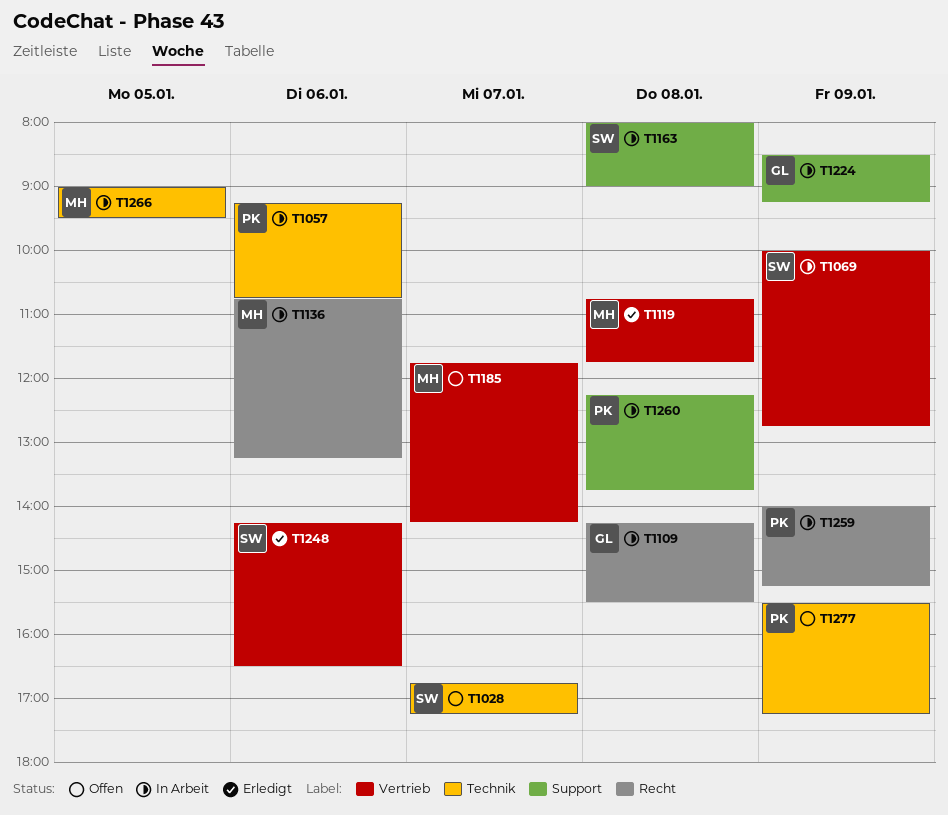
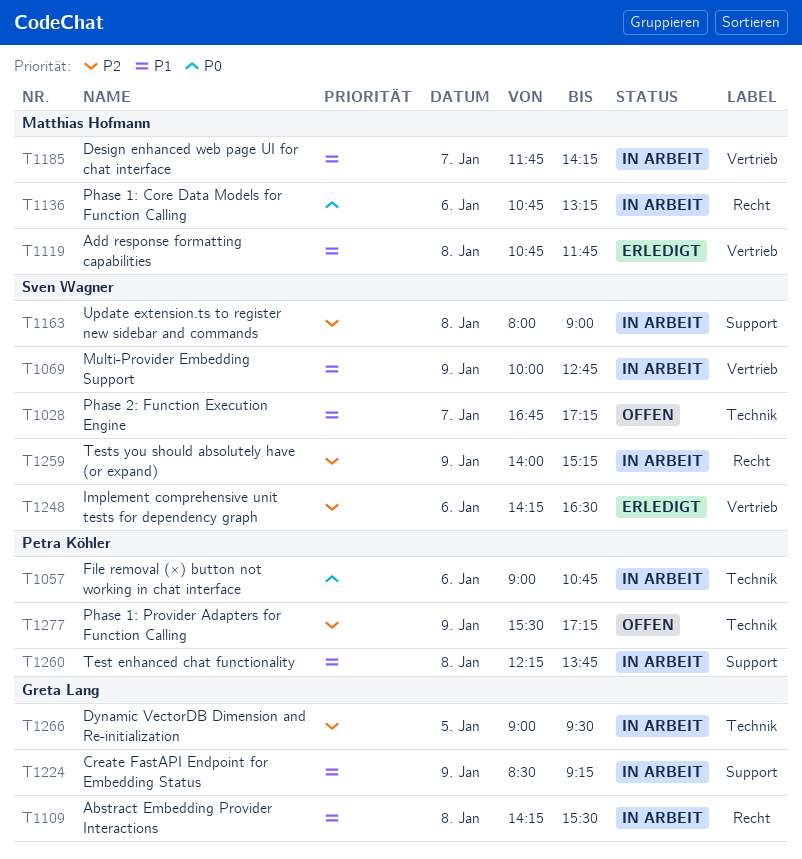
T1057, begins: 09:15 -> 09:00
T1185, status: Offen -> In Arbeit
T1259, owner: Petra Köhler -> Sven Wagner
T1266, owner: Matthias Hofmann -> Greta Lang

